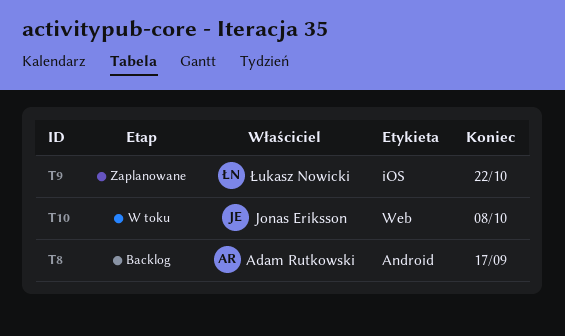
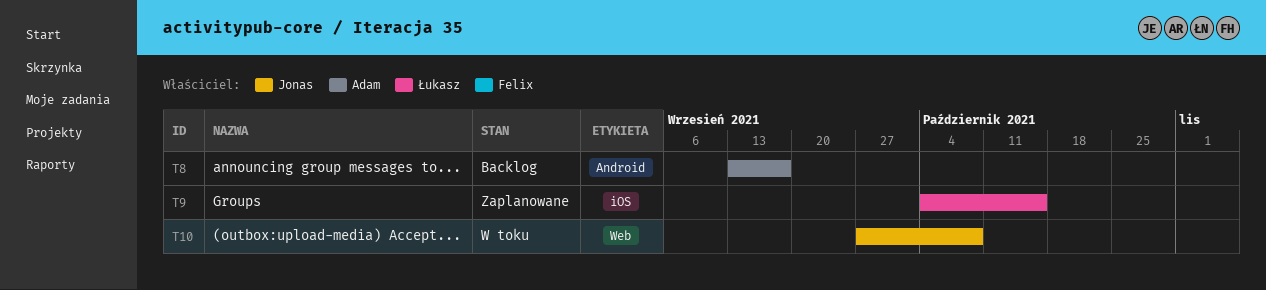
T9, due: Oct 22 -> Oct 15

